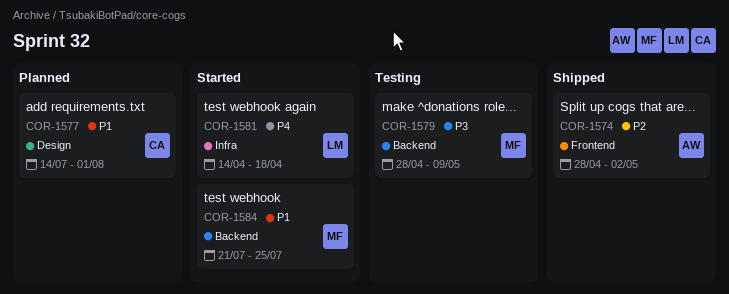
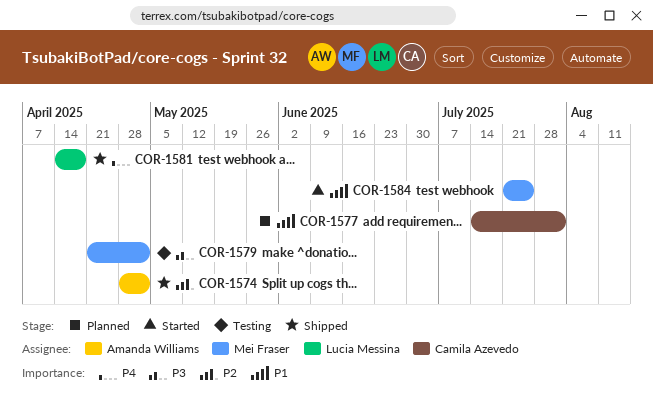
COR-1579, start: Apr 28 -> Apr 21
COR-1579, due: May 9 -> May 2
COR-1581, status: Started -> Shipped

